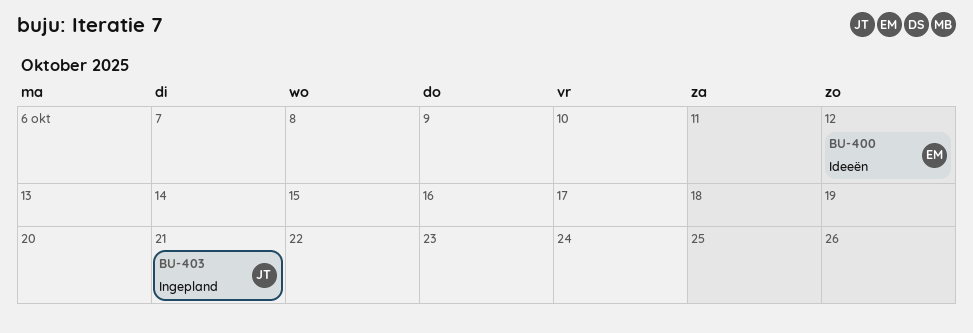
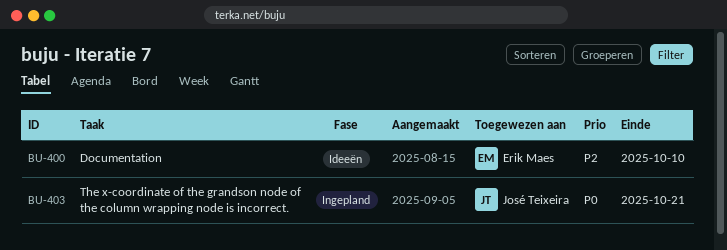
BU-400, due: Oct 12 -> Oct 10

